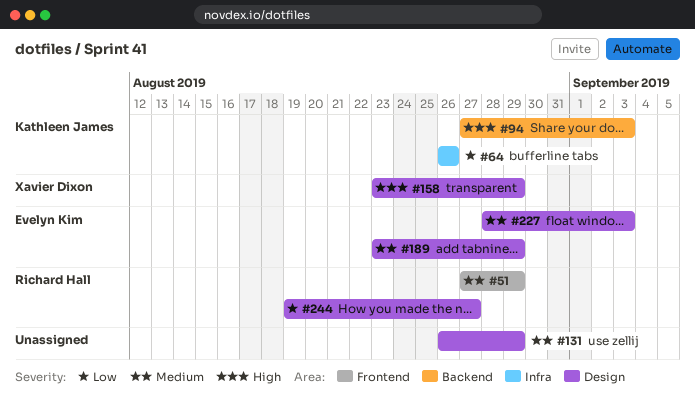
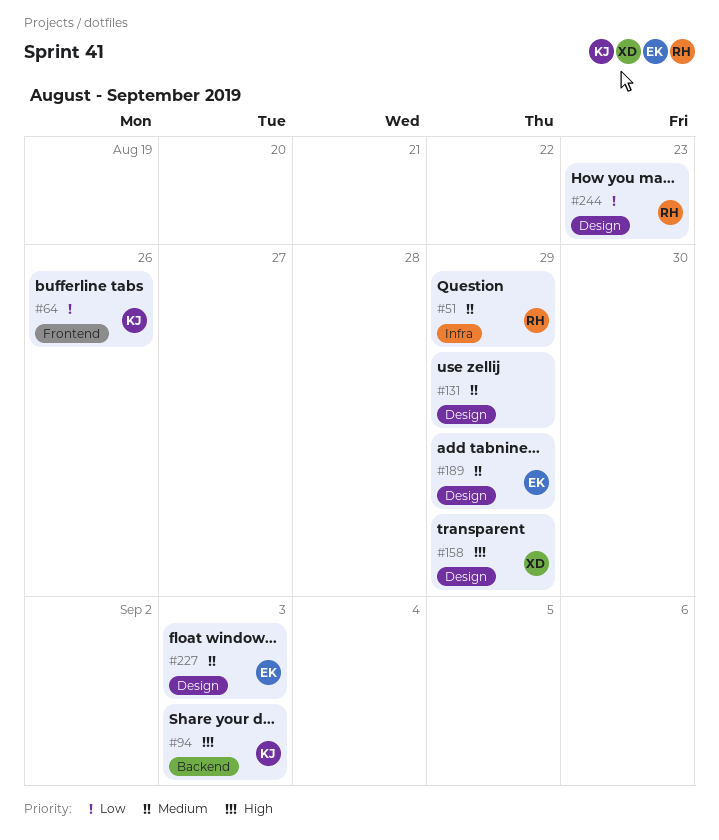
#51, label: Frontend -> Infra
#64, label: Infra -> Frontend
#244, due: Aug 27 -> Aug 23

